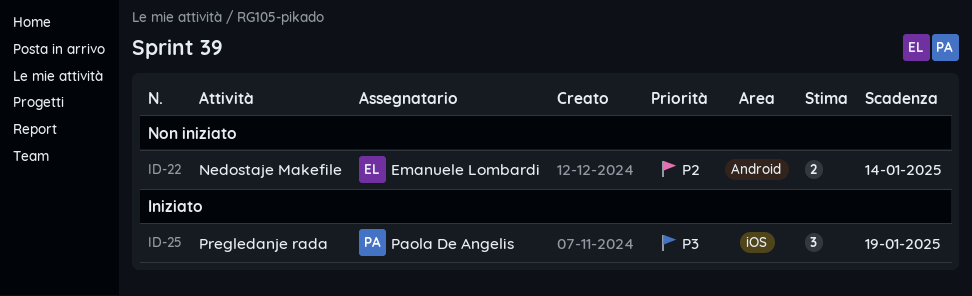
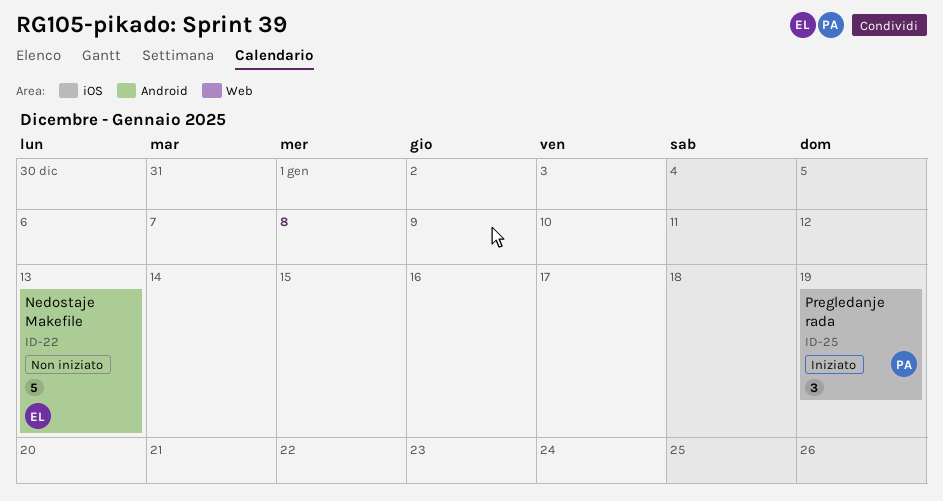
ID-22, estimate: 2 -> 5
ID-22, due: Jan 14 -> Jan 13

